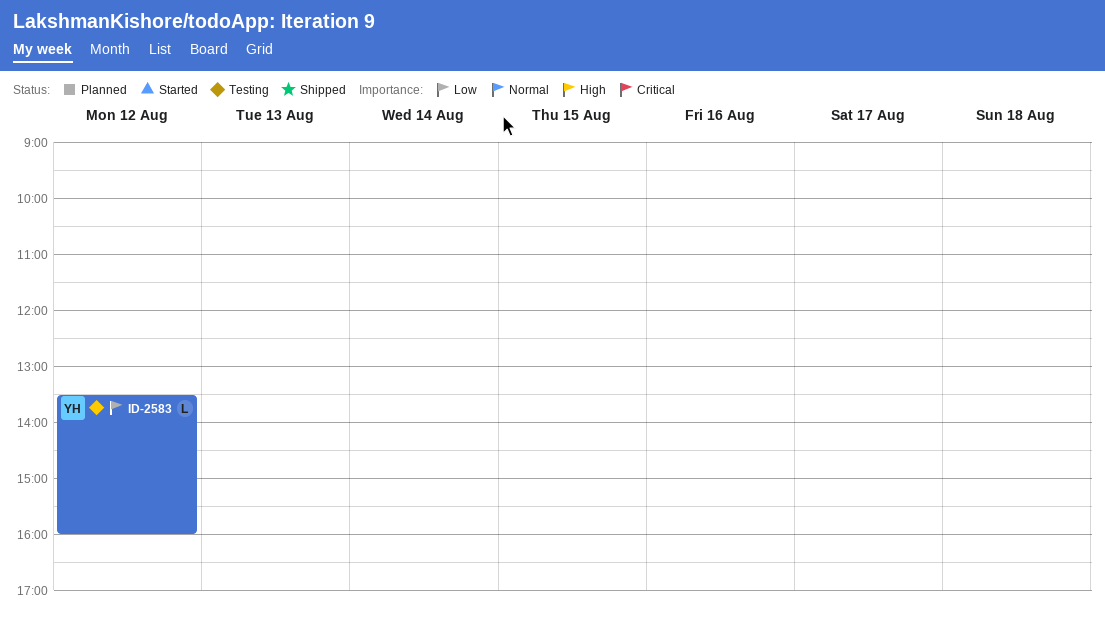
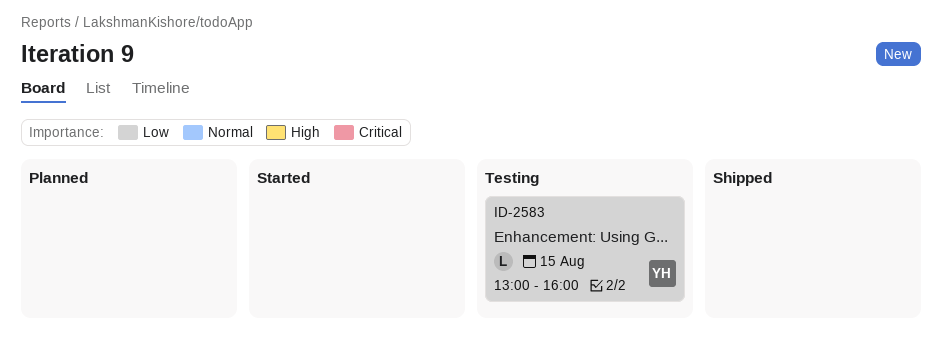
ID-2583, day: Aug 12 -> Aug 15
ID-2583, begins: 13:30 -> 13:00

